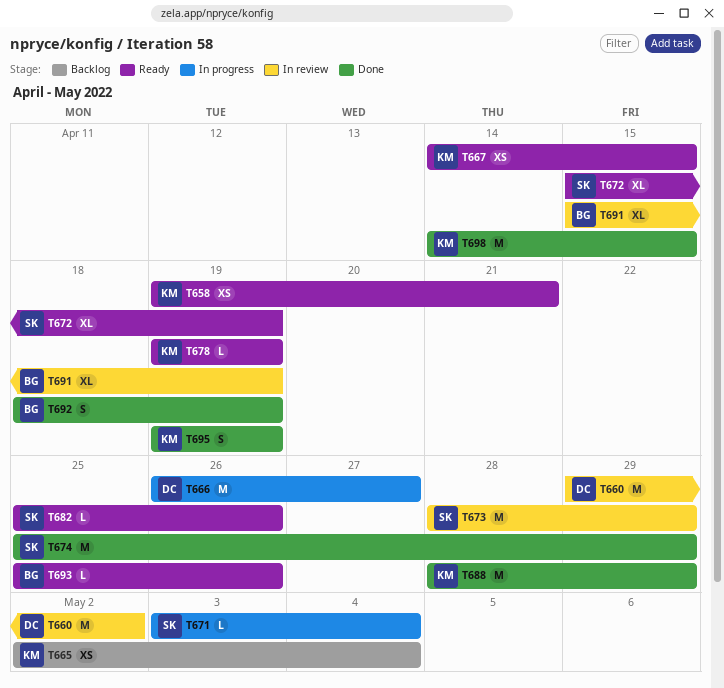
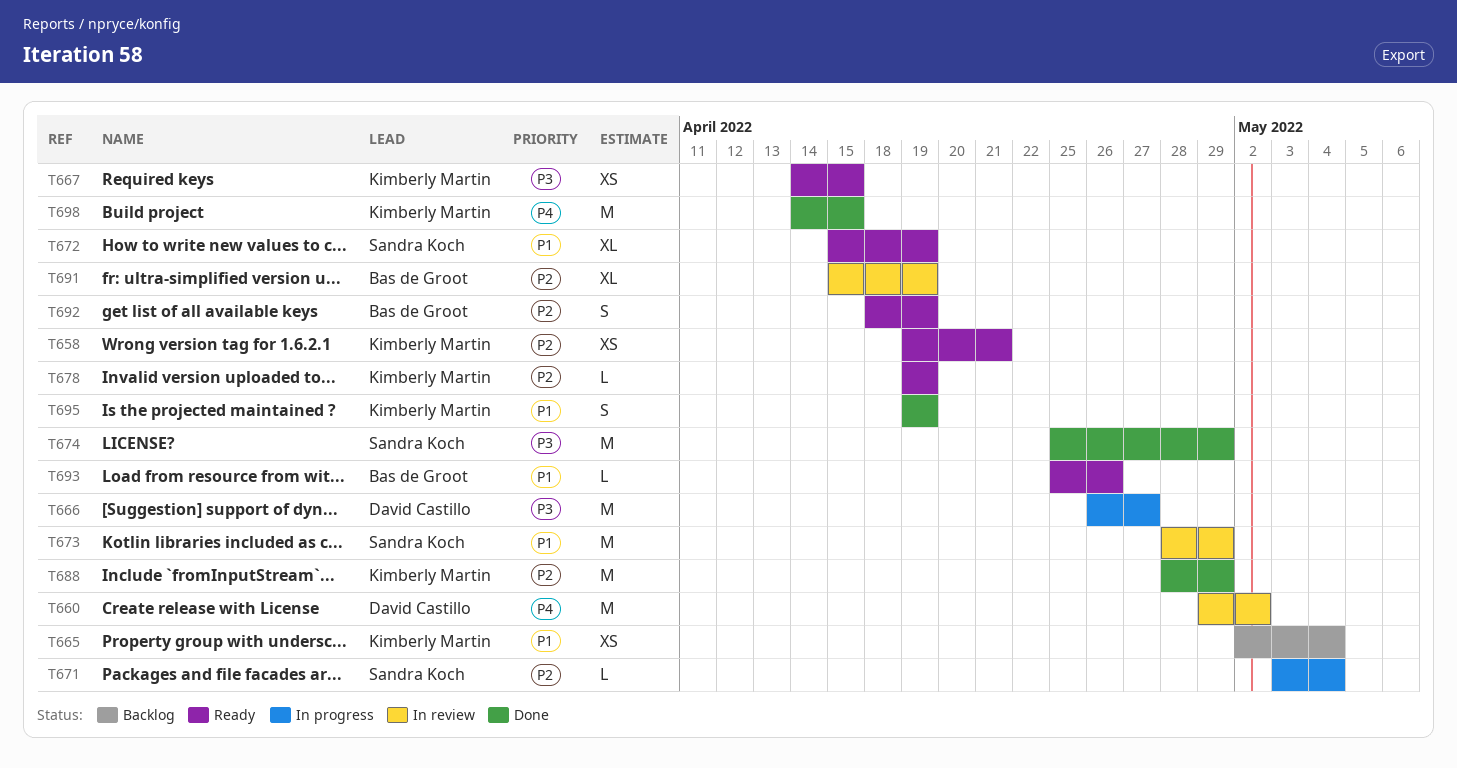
T682: present -> none
T692, status: Done -> Ready

